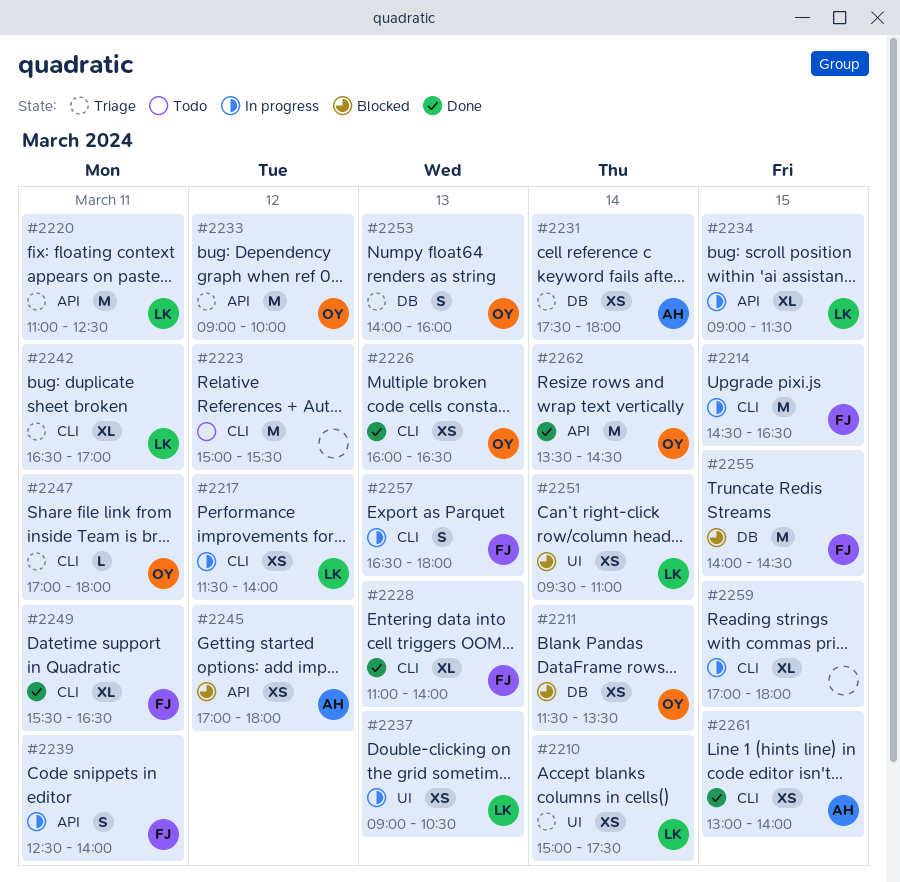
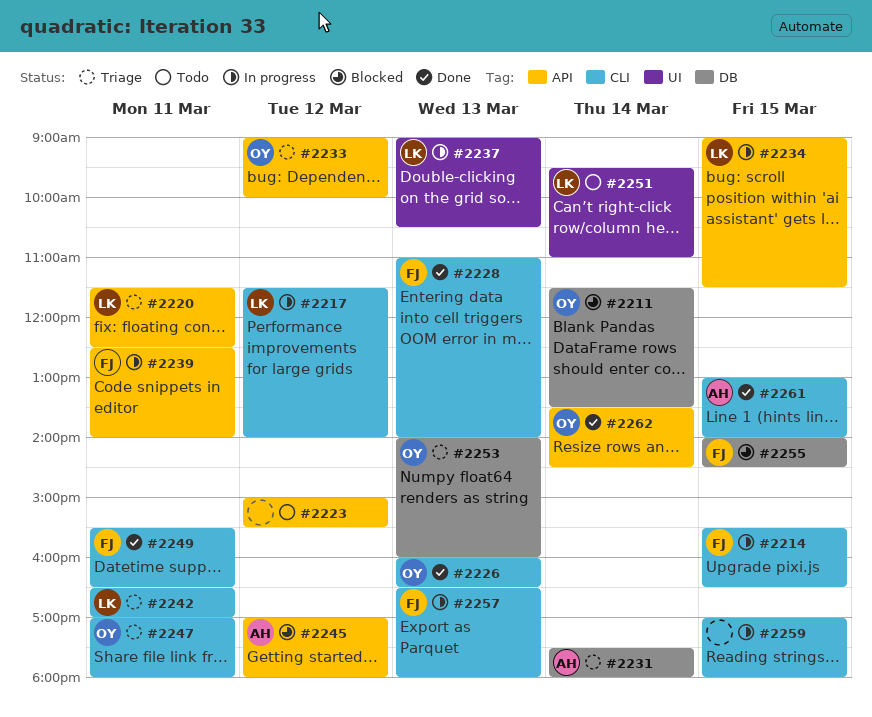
#2210: present -> none
#2214, begins: 14:30 -> 15:30
#2220, begins: 11:00 -> 11:30
#2223, label: CLI -> API
#2251, status: Blocked -> Todo

